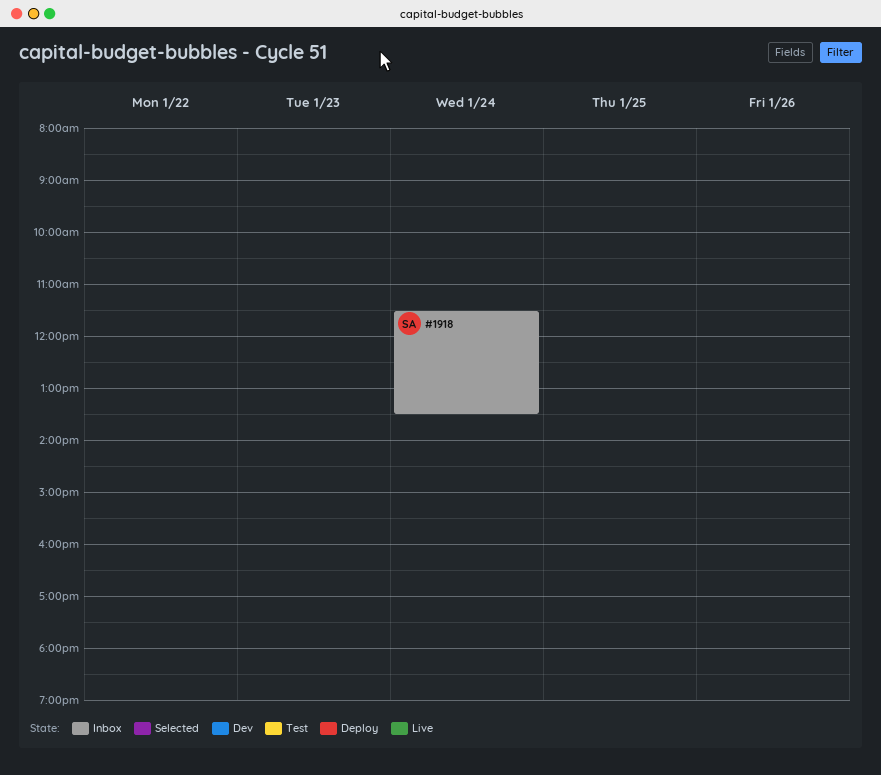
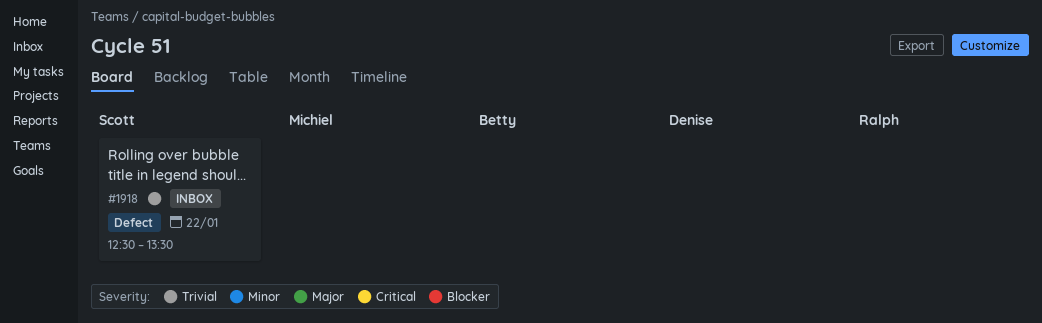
#1918, day: Jan 24 -> Jan 22
#1918, begins: 11:30 -> 12:30

